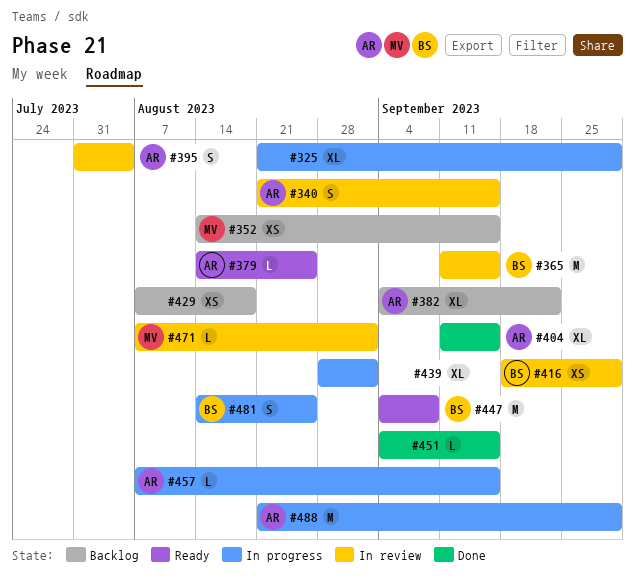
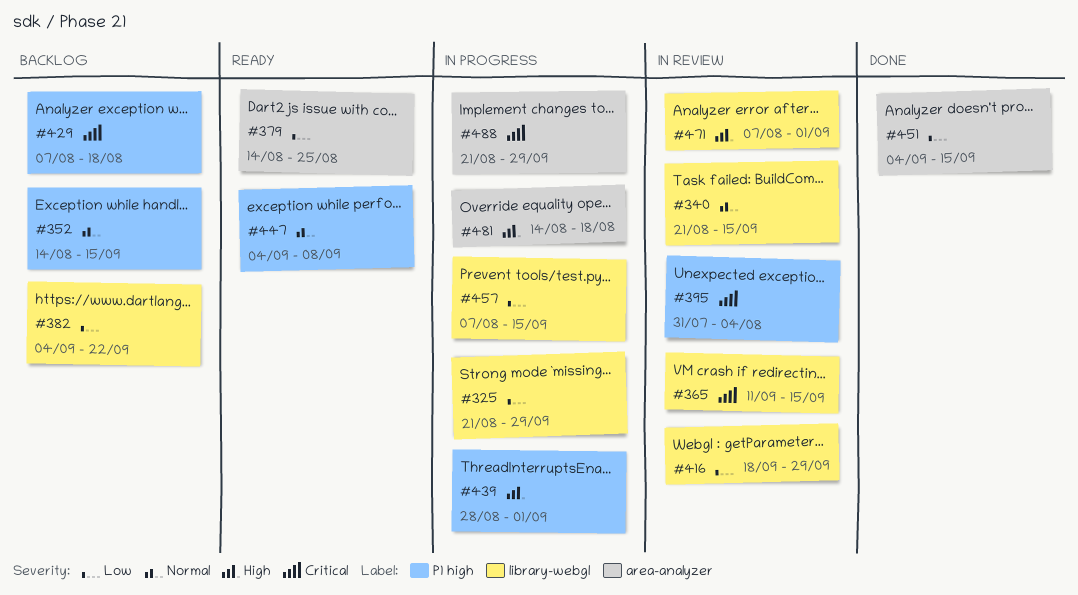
#404: present -> none
#481, due: Aug 25 -> Aug 18

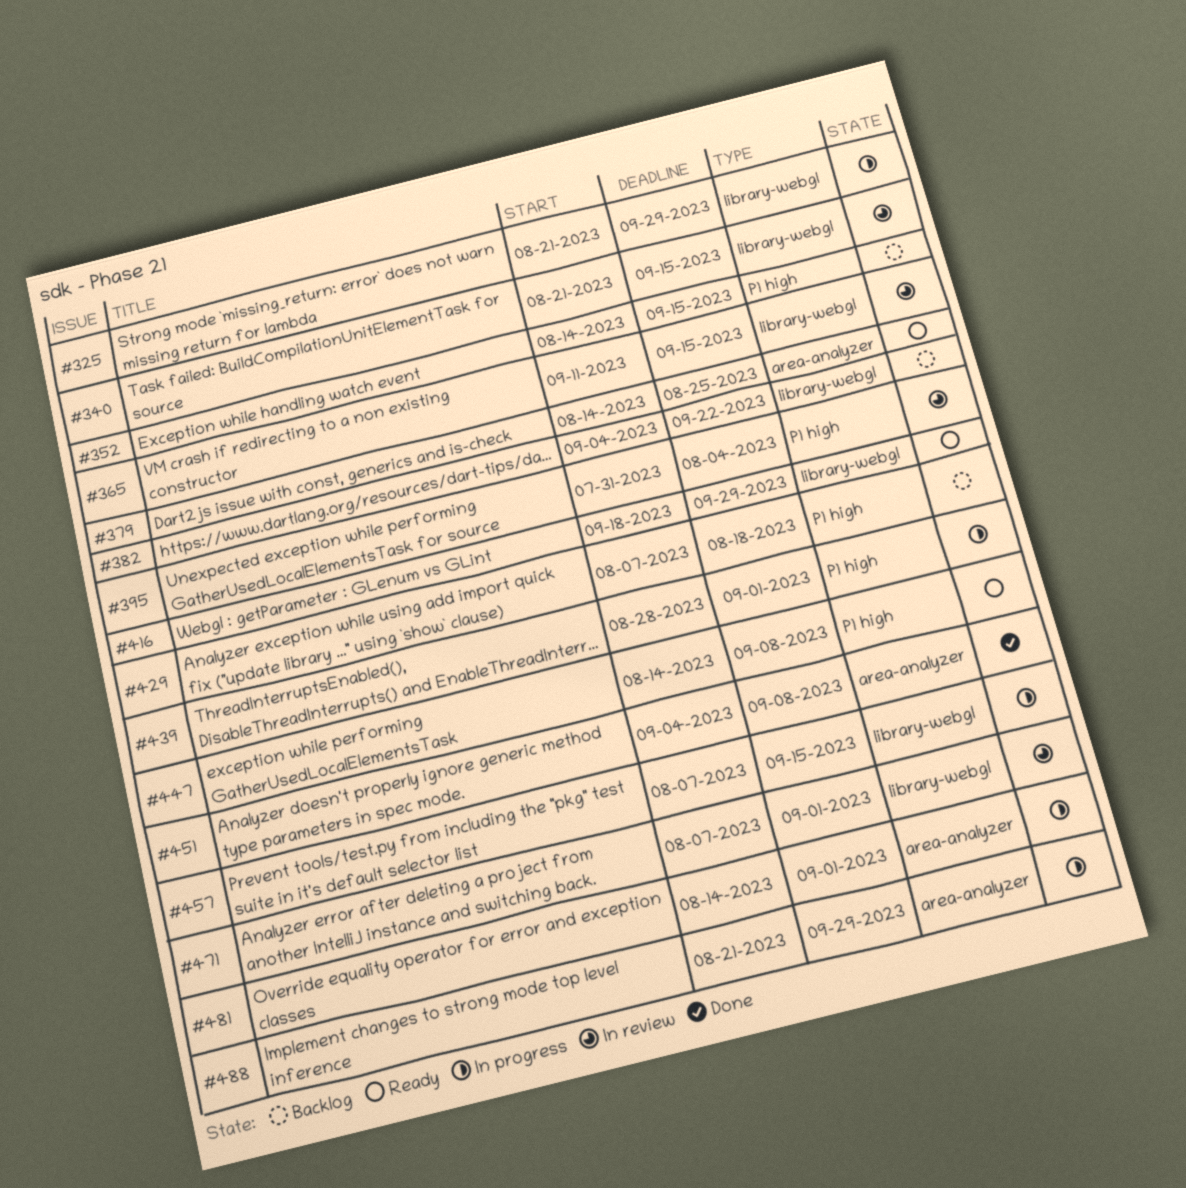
#416, status: In review -> Ready
#447, start: Sep 4 -> Aug 14
#451, due: Sep 15 -> Sep 8
#481, due: Aug 18 -> Sep 1

